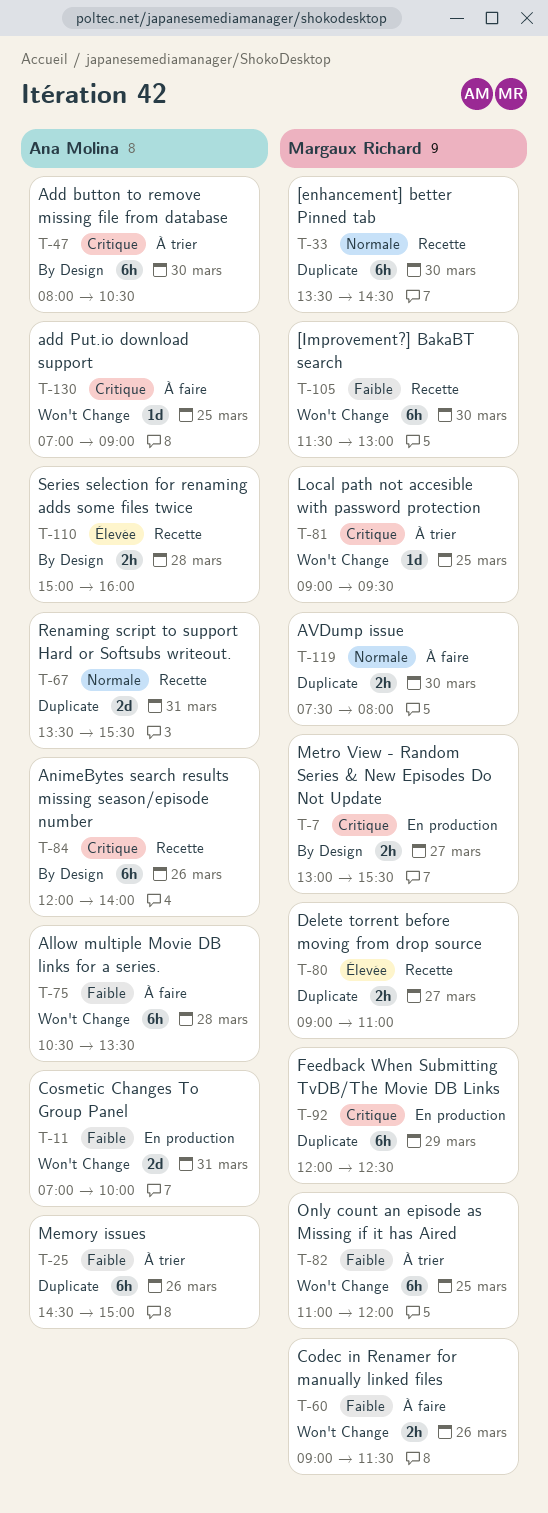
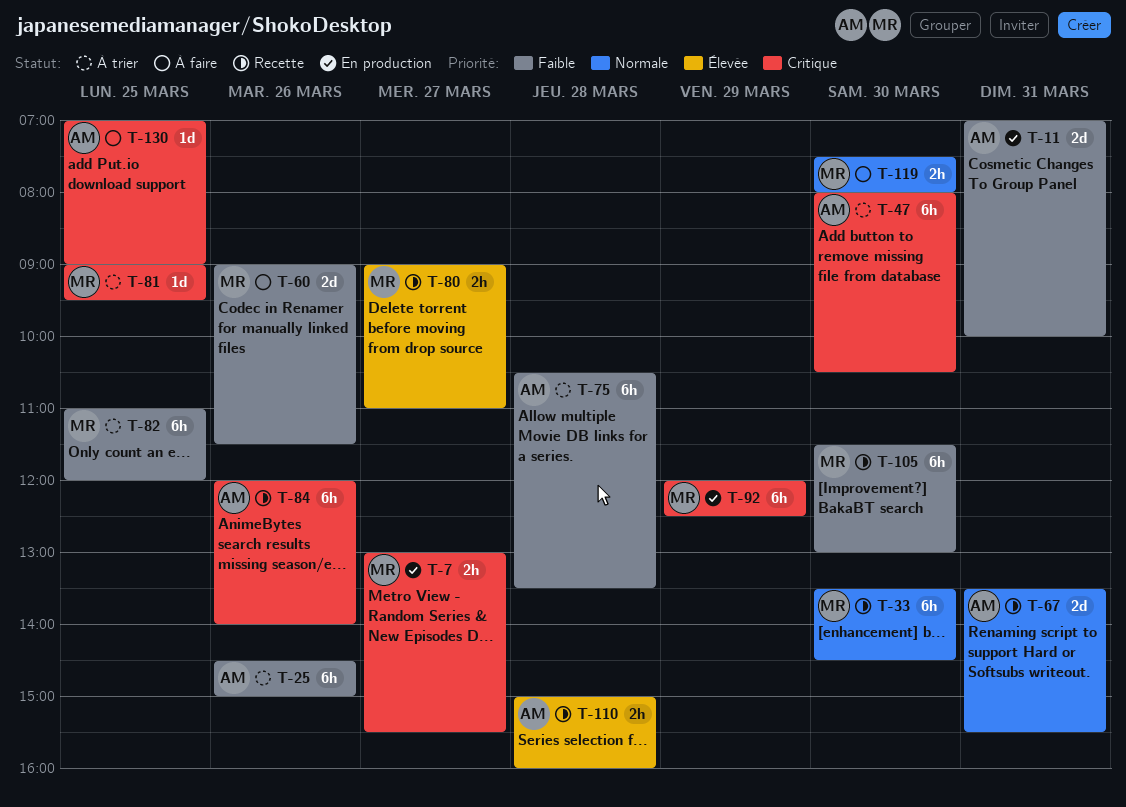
T-60, estimate: 2h -> 2d
T-75, status: À faire -> À trier

